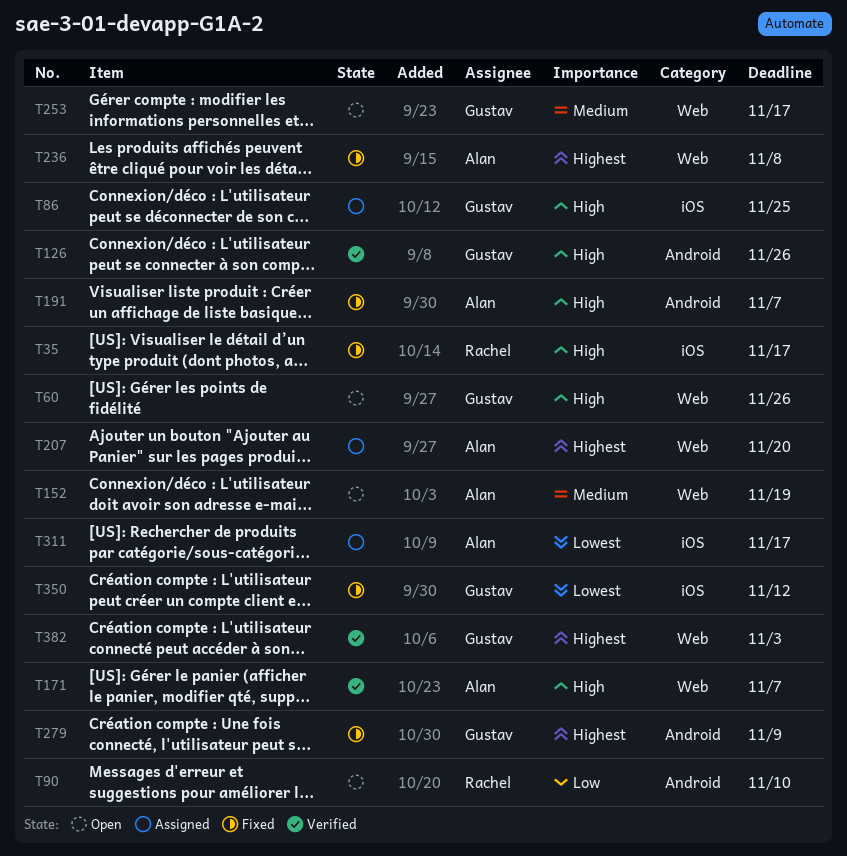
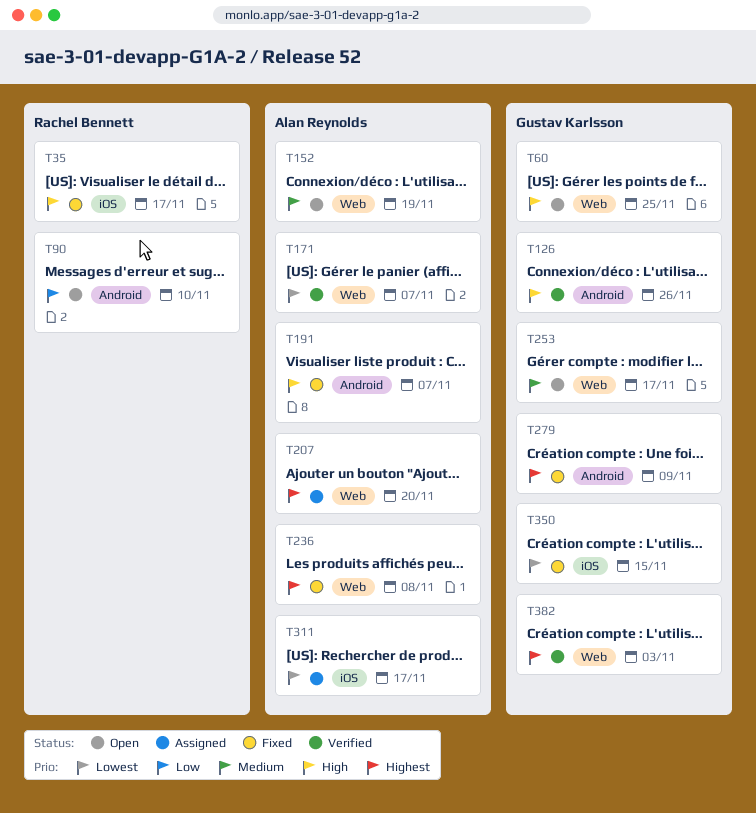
T60, due: Nov 26 -> Nov 25
T86: present -> none
T171, priority: High -> Lowest
T350, due: Nov 12 -> Nov 15

